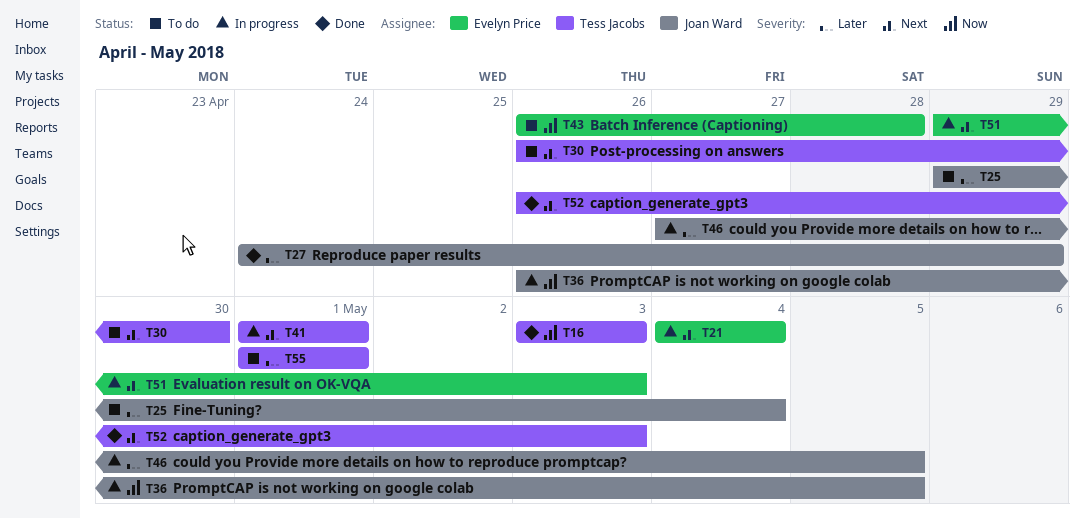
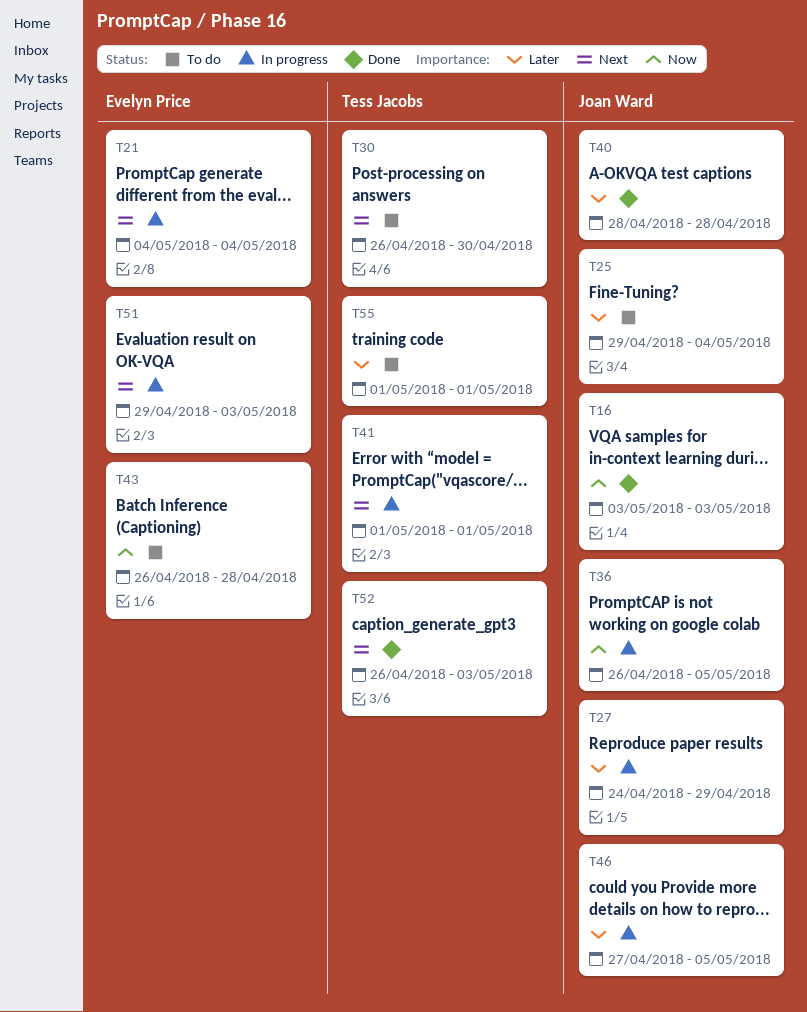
T16, owner: Tess Jacobs -> Joan Ward
T27, status: Done -> In progress
T40: none -> present

